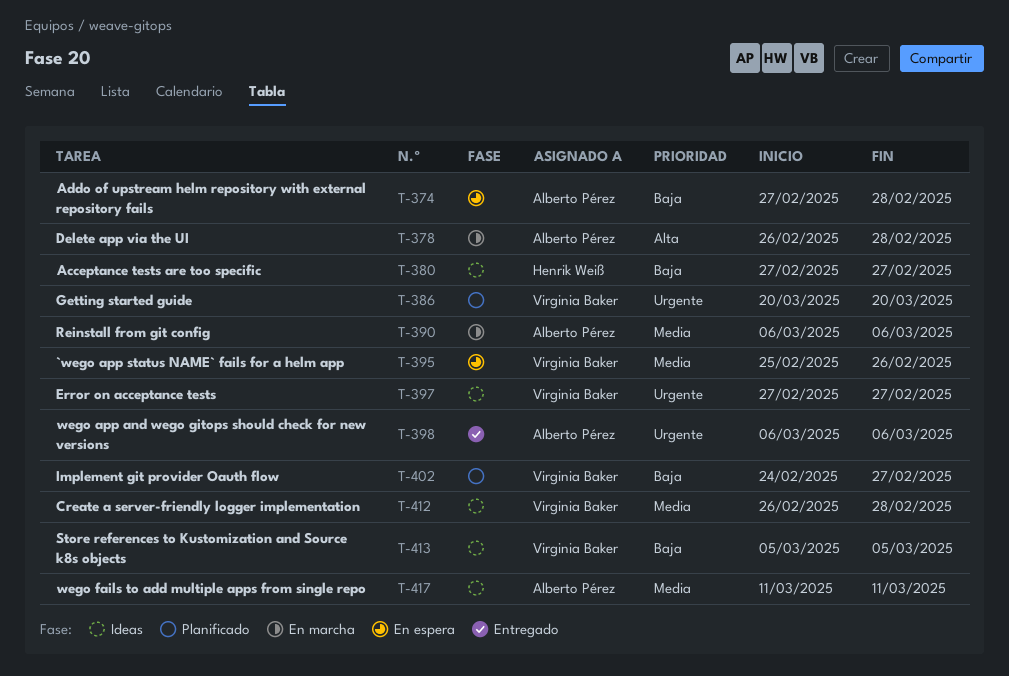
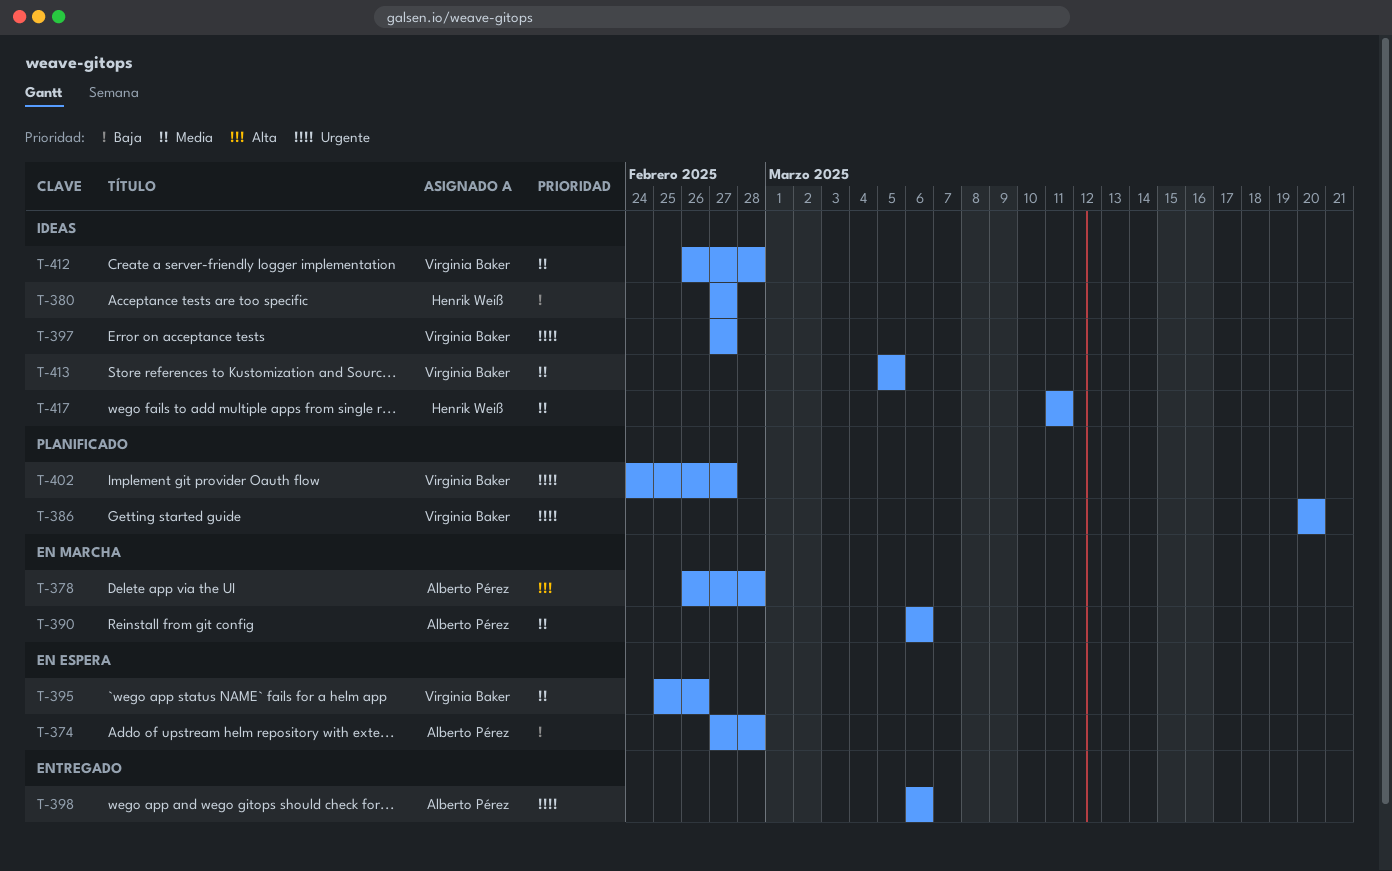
T-402, priority: Baja -> Urgente
T-413, priority: Baja -> Media
T-417, owner: Alberto Pérez -> Henrik Weiß

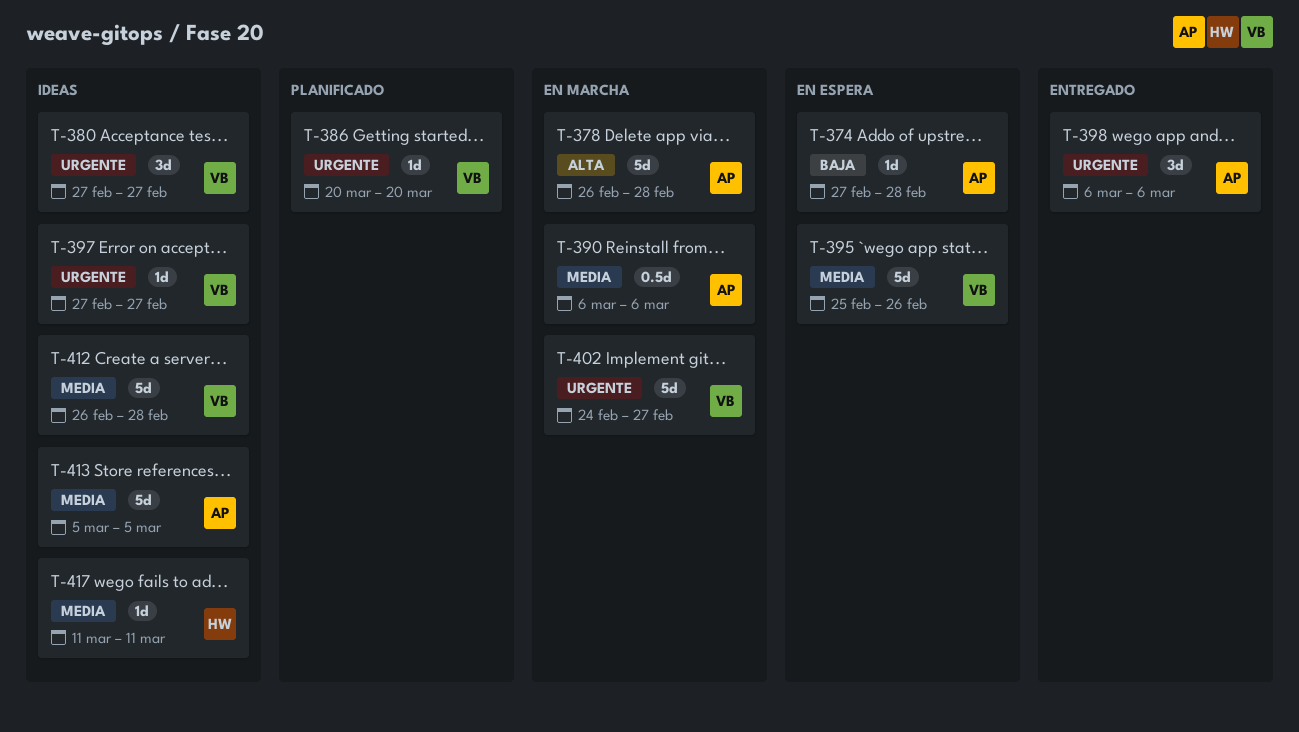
T-380, owner: Henrik Weiß -> Virginia Baker
T-380, priority: Baja -> Urgente
T-402, status: Planificado -> En marcha
T-413, owner: Virginia Baker -> Alberto Pérez

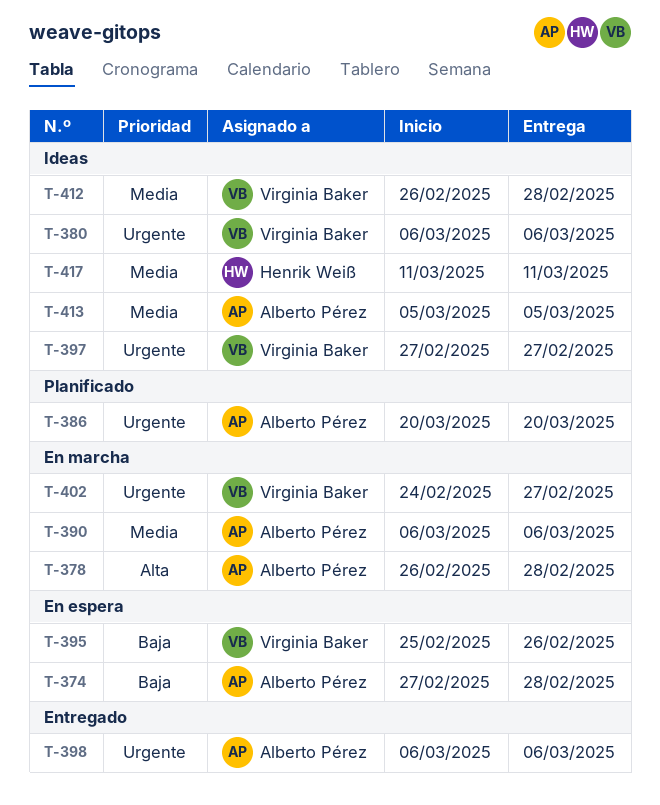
T-380, start: Feb 27 -> Mar 6
T-380, due: Feb 27 -> Mar 6
T-386, owner: Virginia Baker -> Alberto Pérez
T-395, priority: Media -> Baja

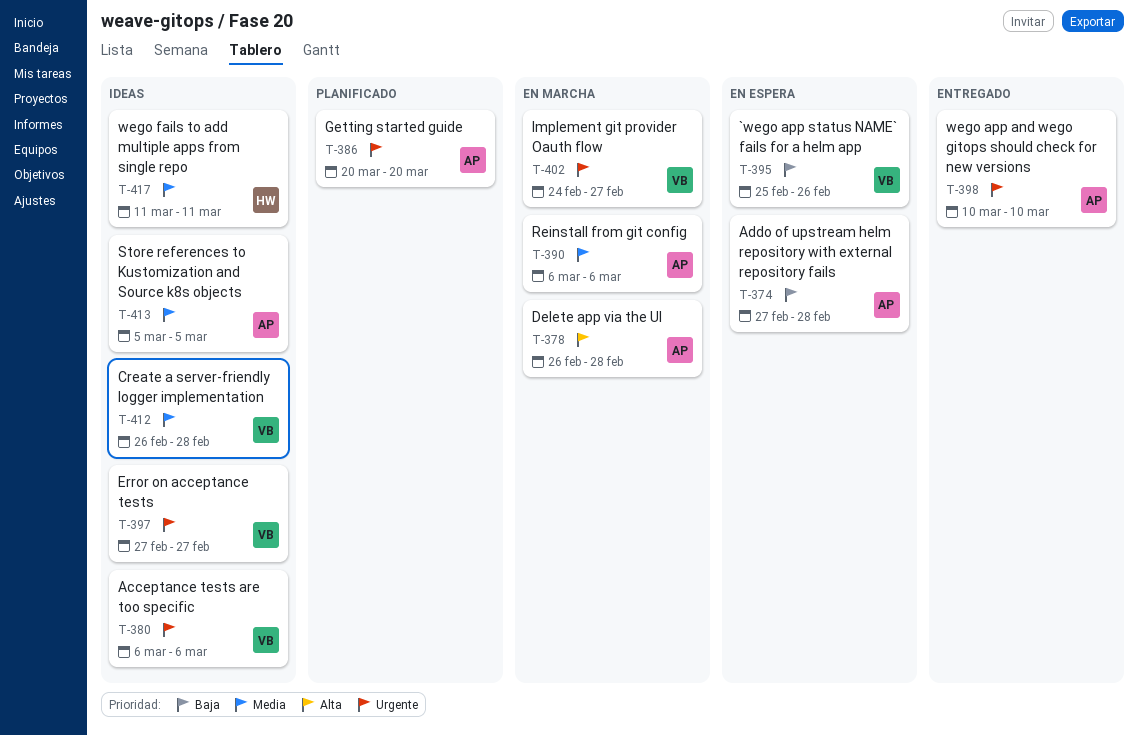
T-398, start: Mar 6 -> Mar 10
T-398, due: Mar 6 -> Mar 10

